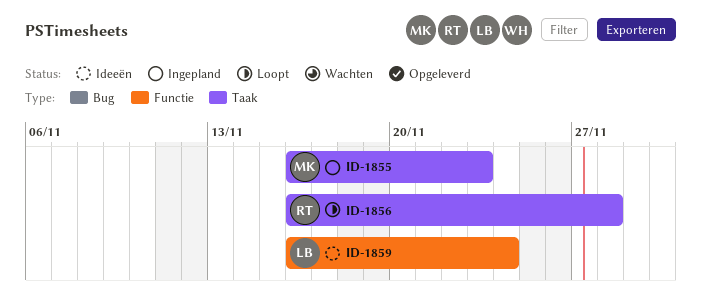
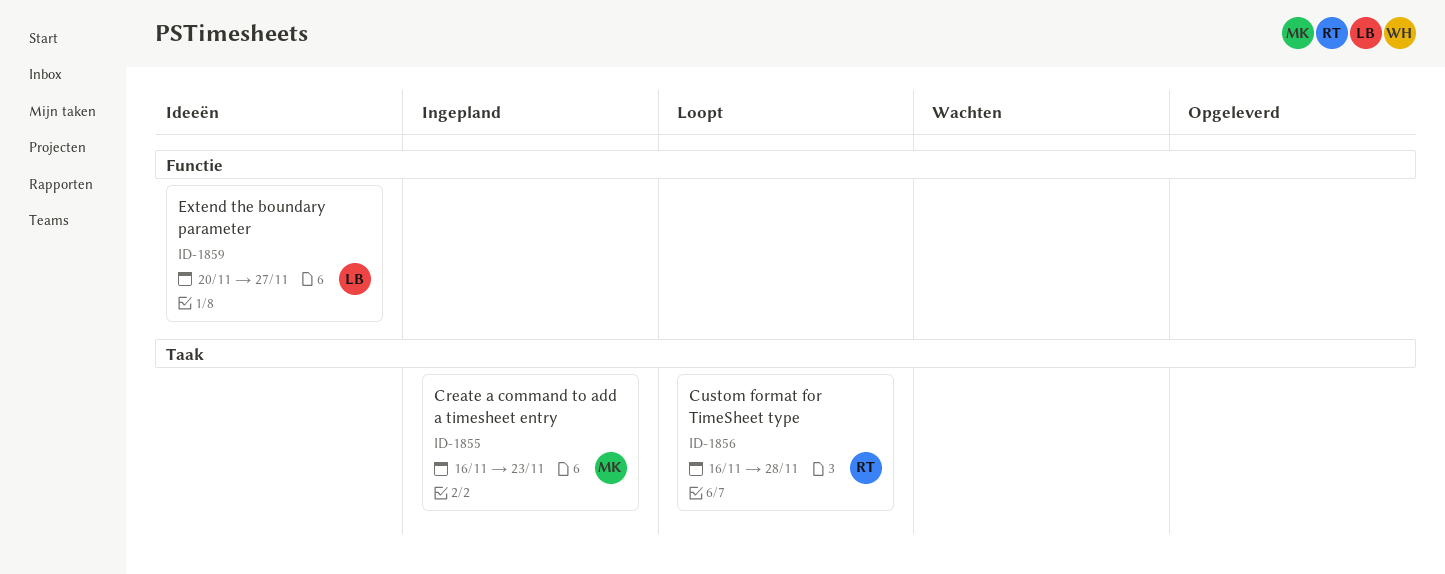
ID-1859, start: Nov 16 -> Nov 20
ID-1859, due: Nov 24 -> Nov 27

